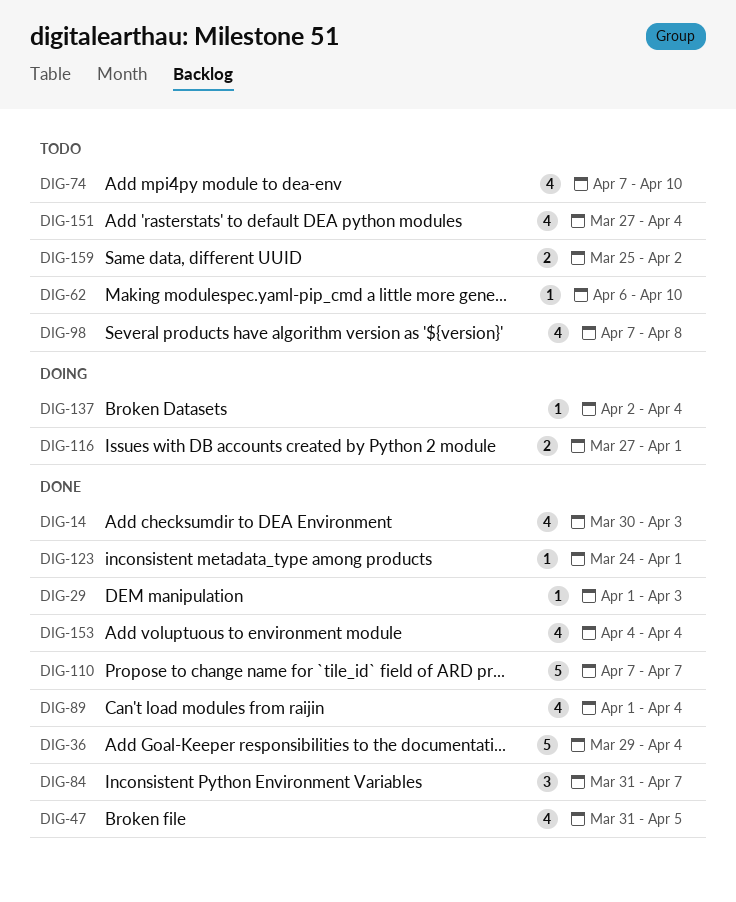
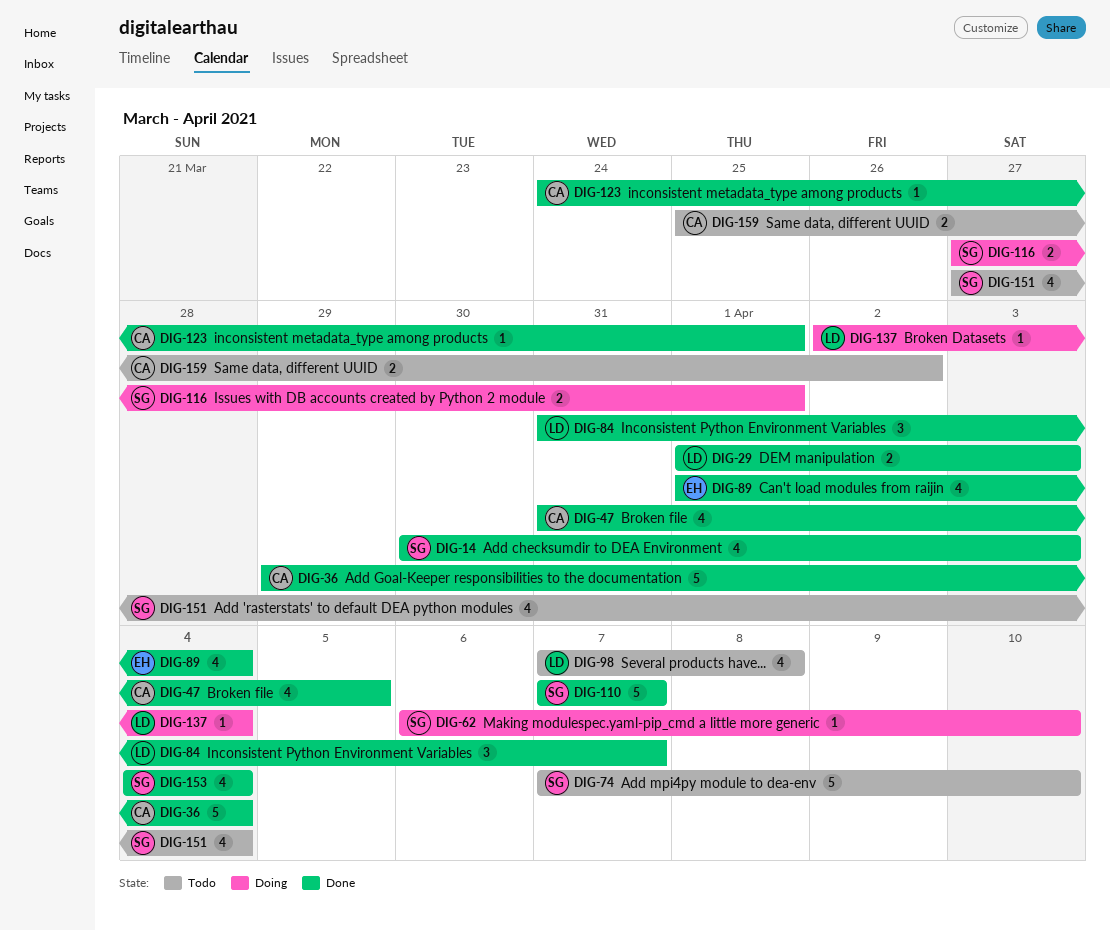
DIG-29, estimate: 1 -> 2
DIG-62, status: Todo -> Doing
DIG-74, estimate: 4 -> 5

